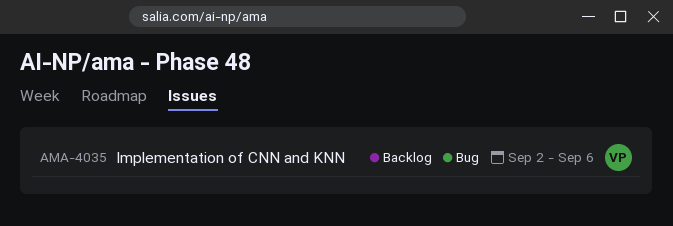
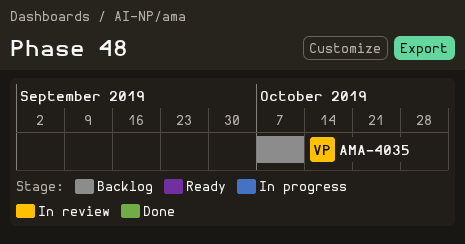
AMA-4035, start: Sep 2 -> Oct 7
AMA-4035, due: Sep 6 -> Oct 11

